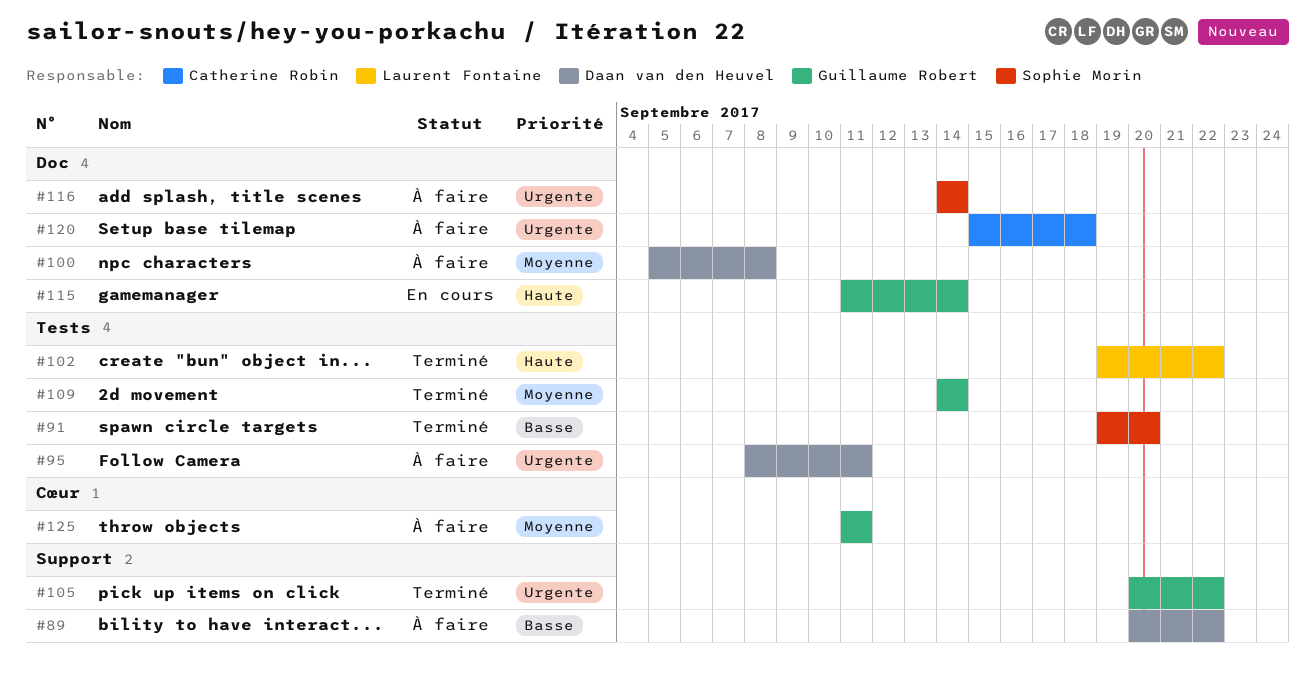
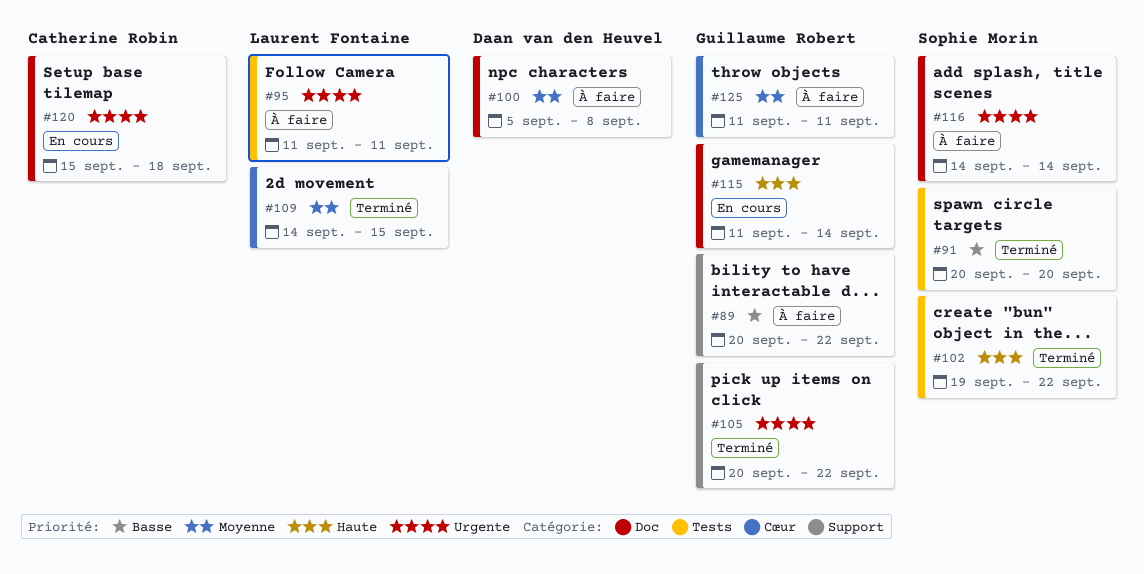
#89, owner: Daan van den Heuvel -> Guillaume Robert
#91, start: Sep 19 -> Sep 20
#95, owner: Daan van den Heuvel -> Laurent Fontaine
#95, start: Sep 8 -> Sep 11
#102, owner: Laurent Fontaine -> Sophie Morin
#109, owner: Guillaume Robert -> Laurent Fontaine
#109, label: Tests -> Cœur
#109, due: Sep 14 -> Sep 15
#120, status: À faire -> En cours

